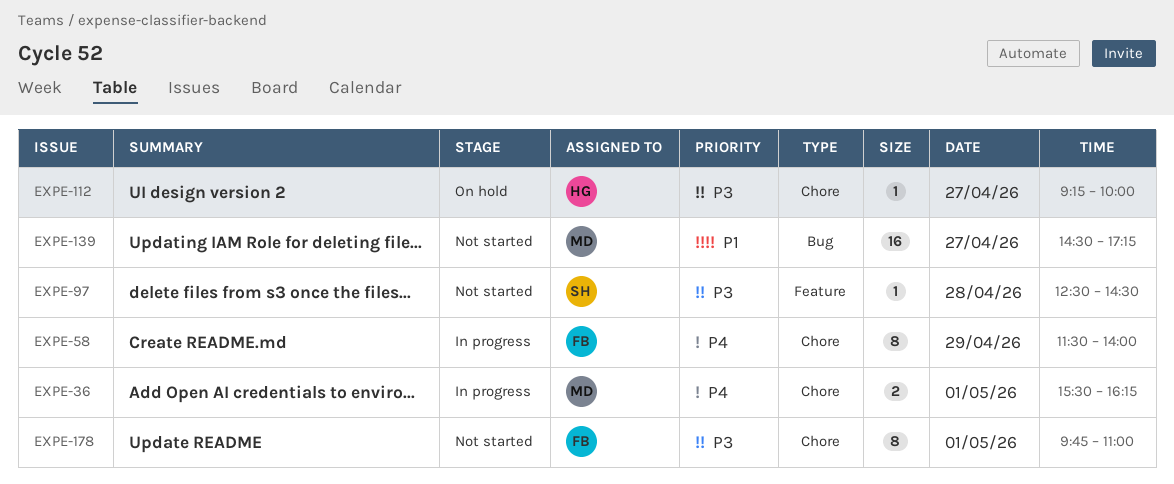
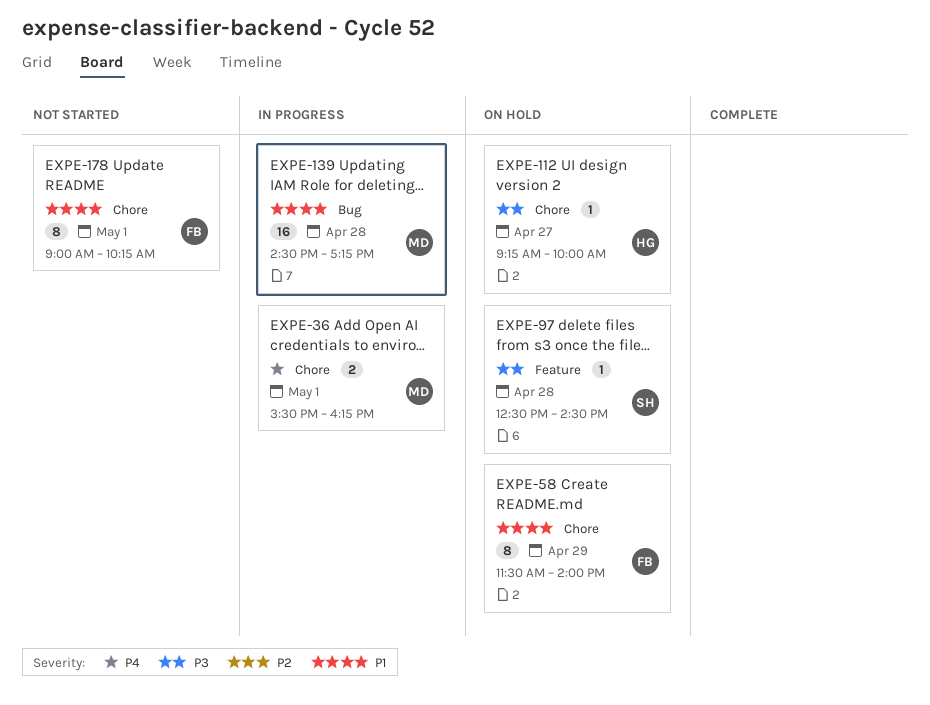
EXPE-58, status: In progress -> On hold
EXPE-58, priority: P4 -> P1
EXPE-97, status: Not started -> On hold
EXPE-139, status: Not started -> In progress
EXPE-139, day: Apr 27 -> Apr 28
EXPE-178, priority: P3 -> P1
EXPE-178, begins: 09:45 -> 09:00
EXPE-178, ends: 11:00 -> 10:15

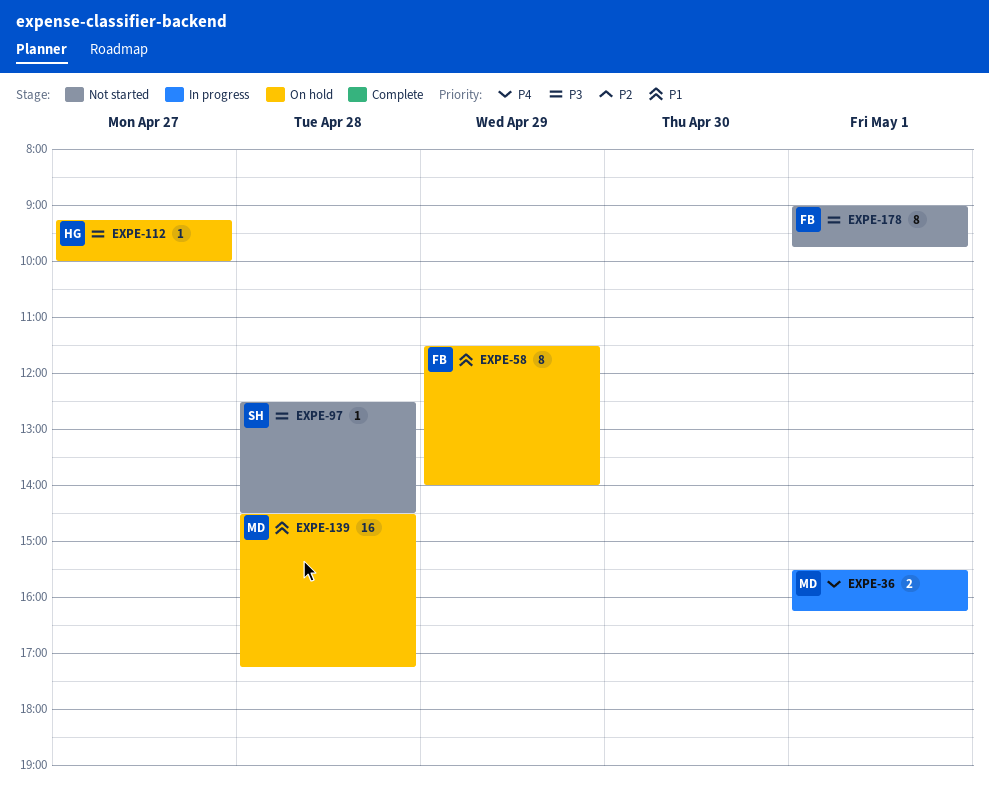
EXPE-97, status: On hold -> Not started
EXPE-139, status: In progress -> On hold
EXPE-178, priority: P1 -> P3
EXPE-178, ends: 10:15 -> 09:45

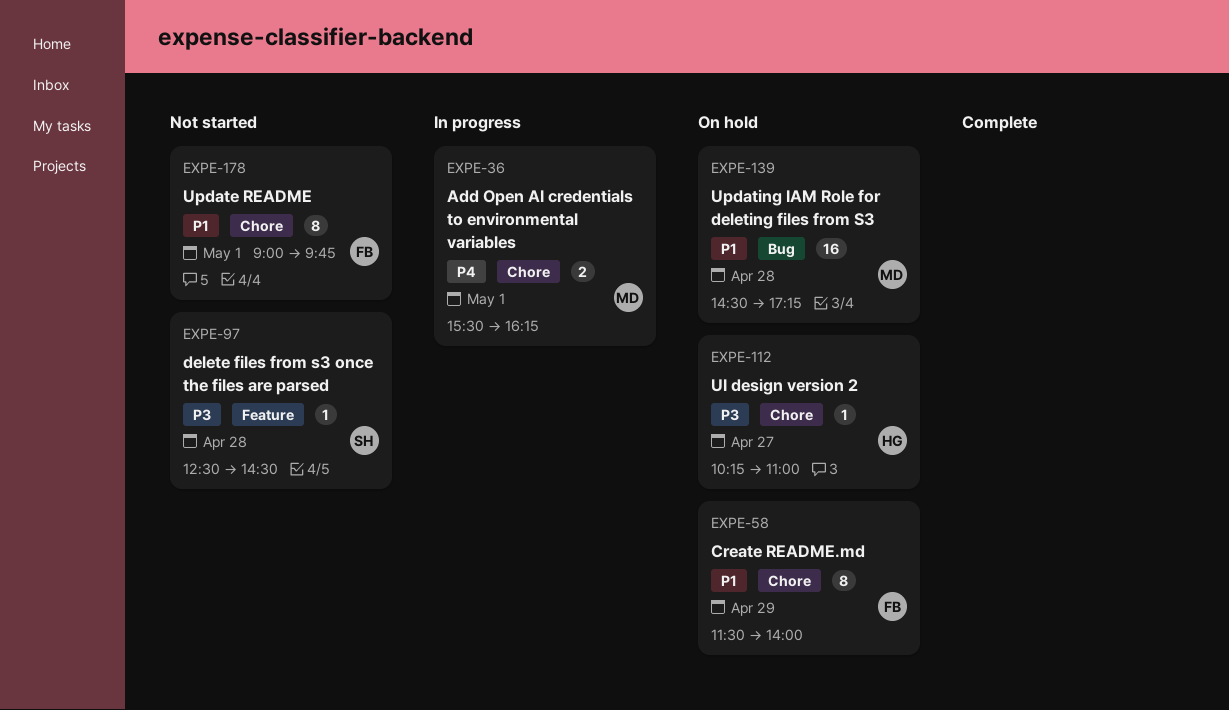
EXPE-112, begins: 09:15 -> 10:15
EXPE-112, ends: 10:00 -> 11:00
EXPE-178, priority: P3 -> P1

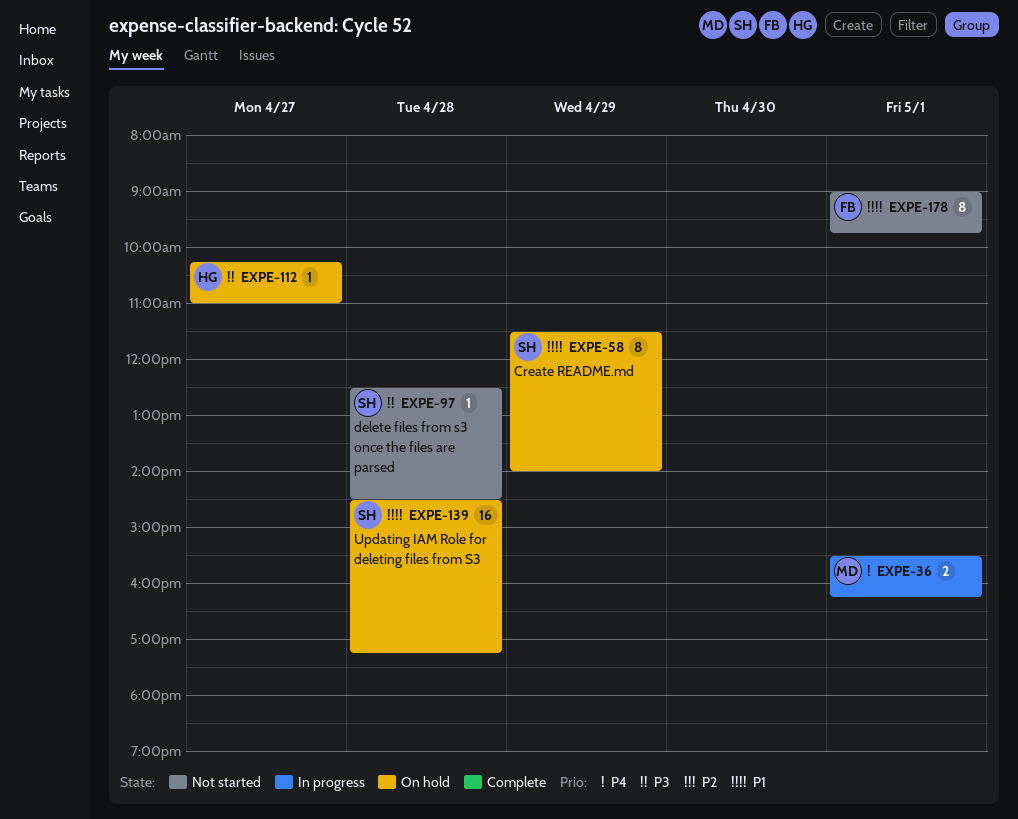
EXPE-58, owner: FB -> SH
EXPE-139, owner: MD -> SH

